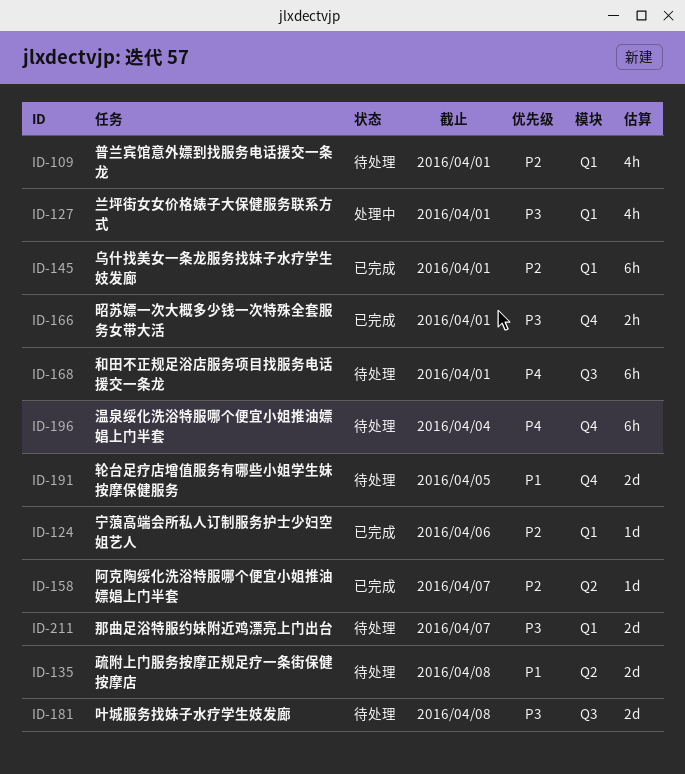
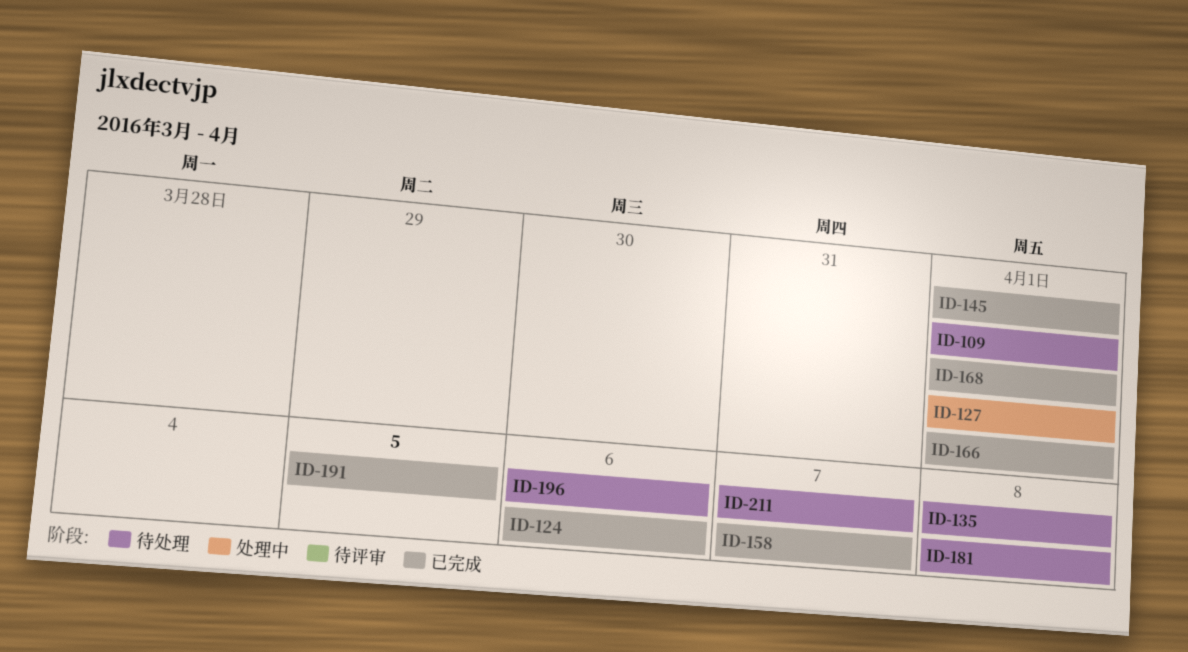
ID-168, status: 待处理 -> 已完成
ID-191, status: 待处理 -> 已完成
ID-196, due: Apr 4 -> Apr 6

